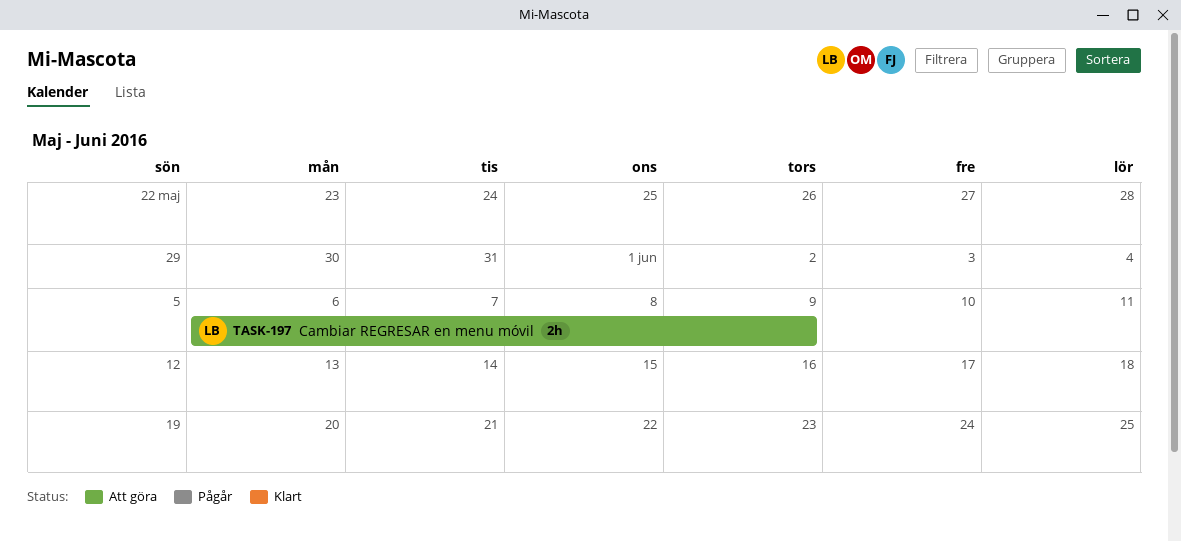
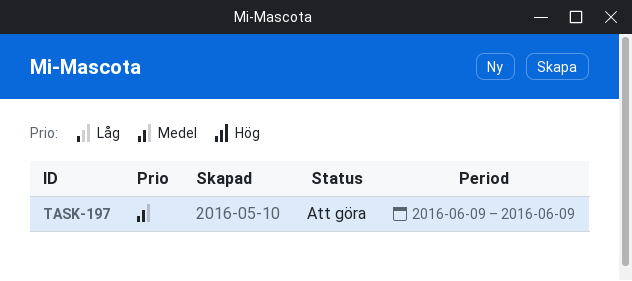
TASK-197, start: Jun 6 -> Jun 9

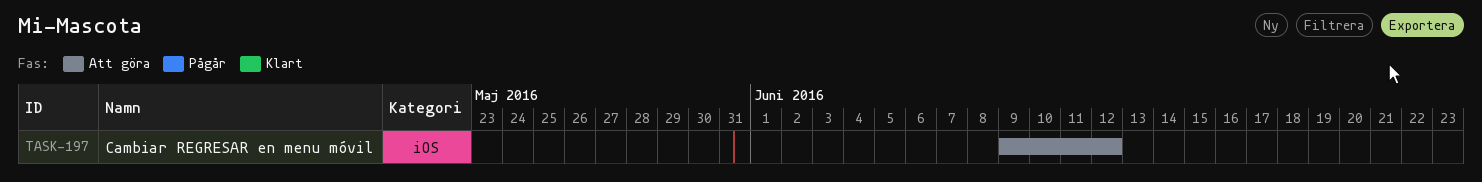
TASK-197, due: Jun 9 -> Jun 12

